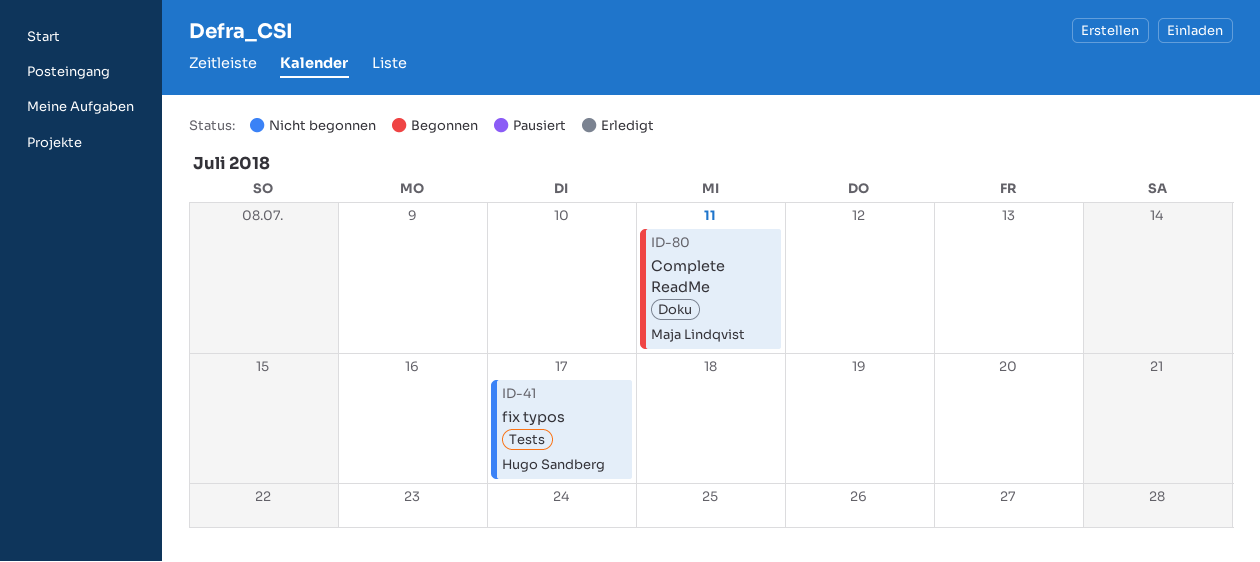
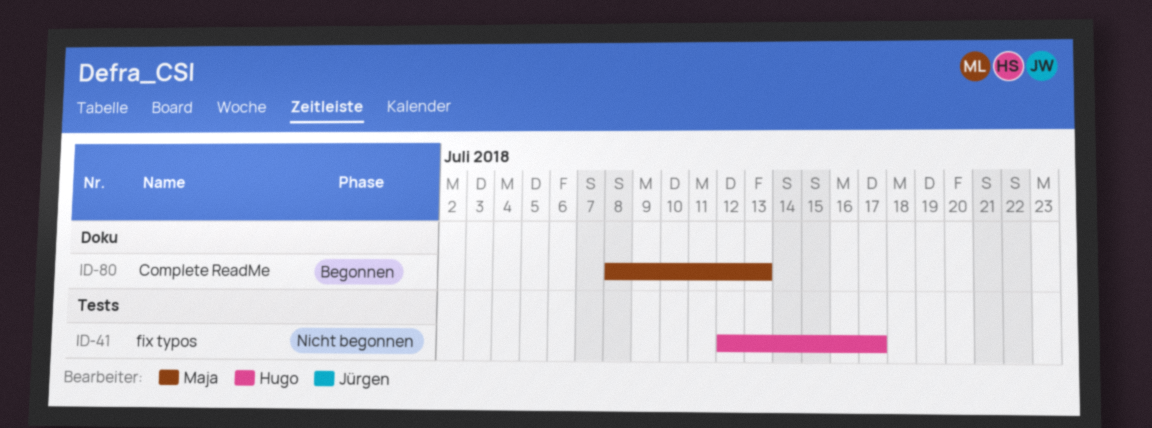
ID-80, due: Jul 11 -> Jul 13

